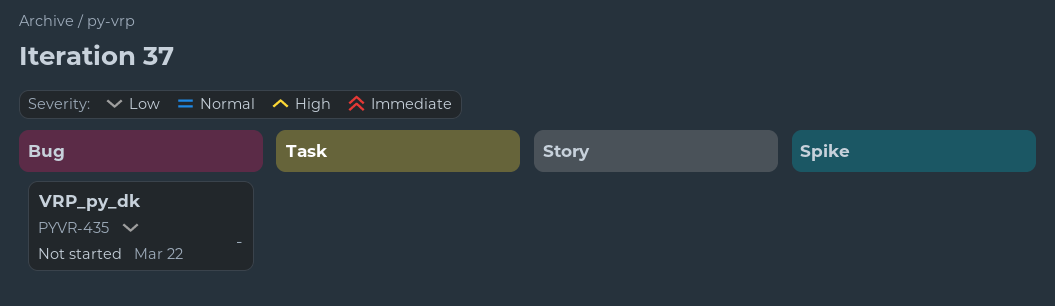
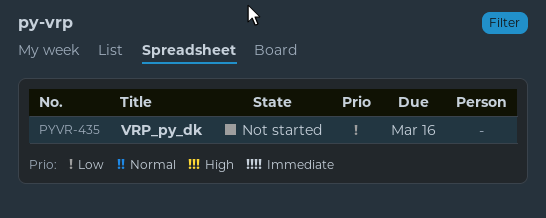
PYVR-435, due: Mar 22 -> Mar 16

